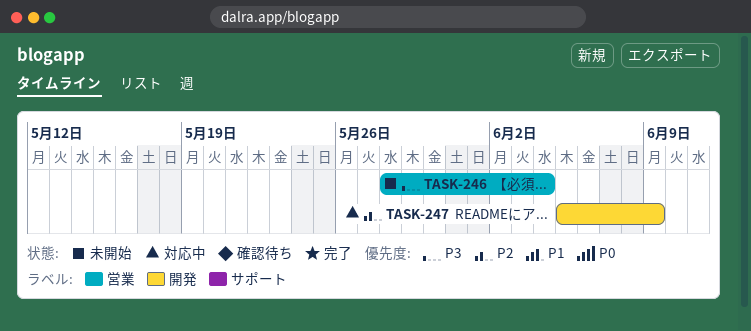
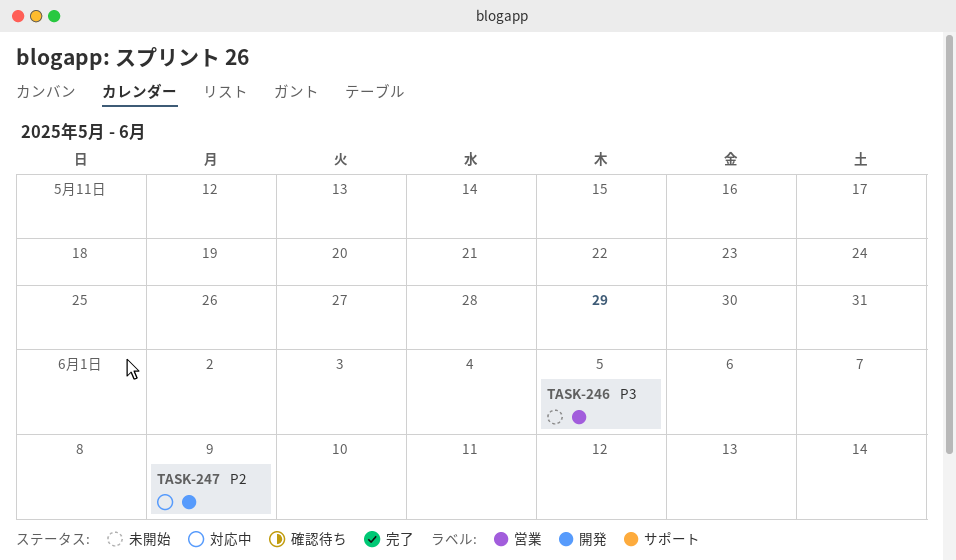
TASK-246, due: Jun 4 -> Jun 5

